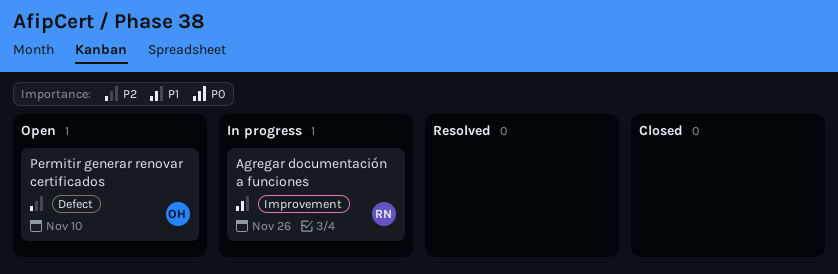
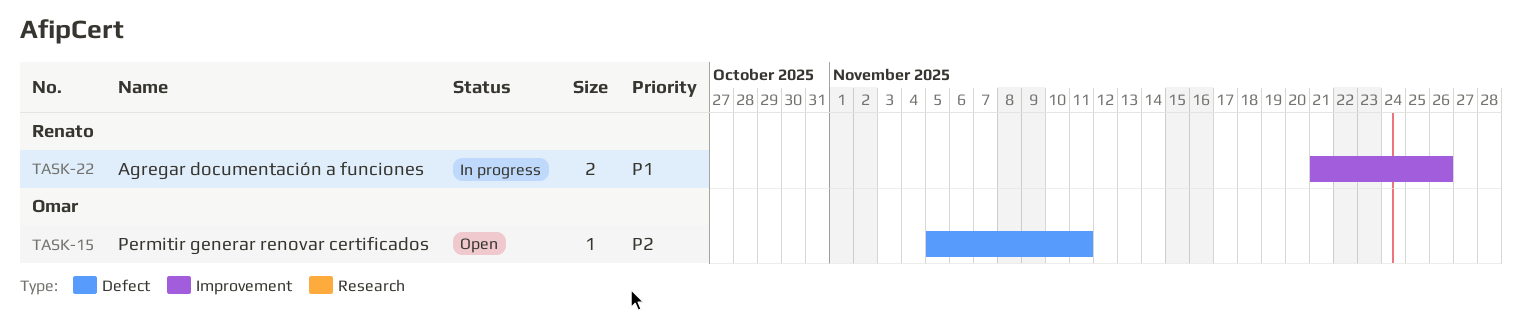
Permitir generar renovar certificados, due: Nov 10 -> Nov 11

